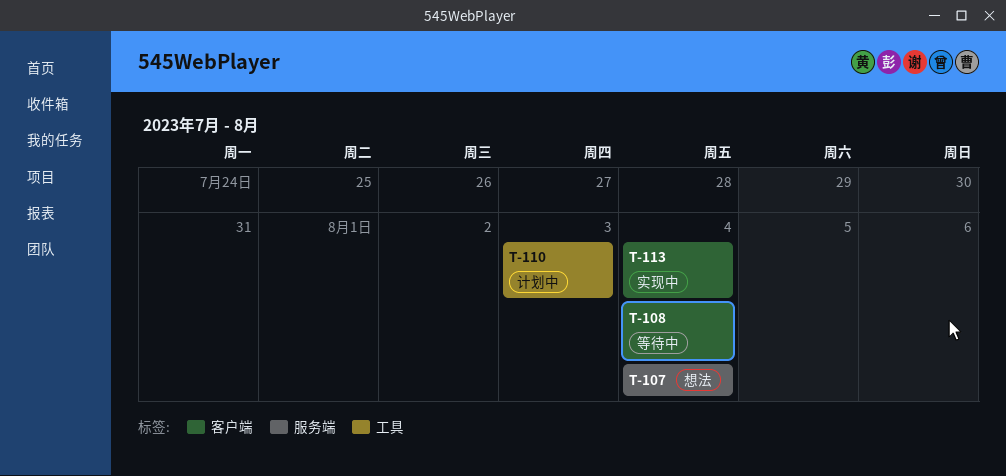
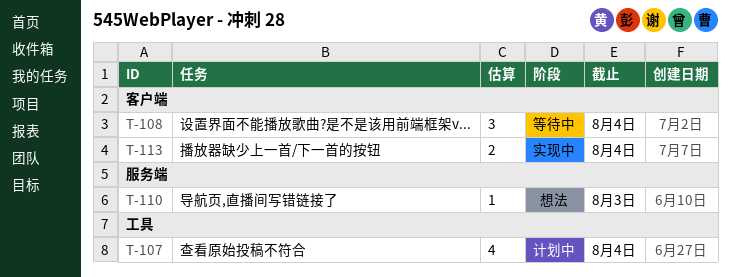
T-107, status: 想法 -> 计划中
T-107, label: 服务端 -> 工具
T-110, status: 计划中 -> 想法
T-110, label: 工具 -> 服务端

